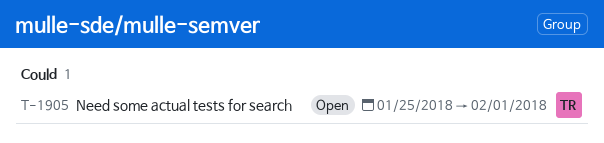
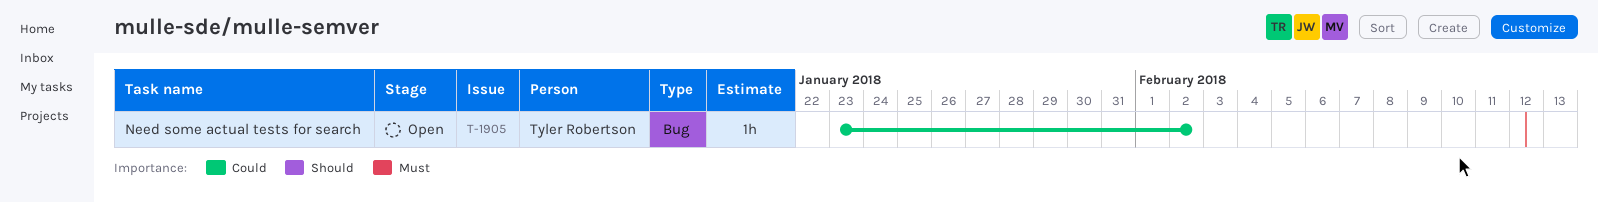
T-1905, start: Jan 25 -> Jan 23
T-1905, due: Feb 1 -> Feb 2

